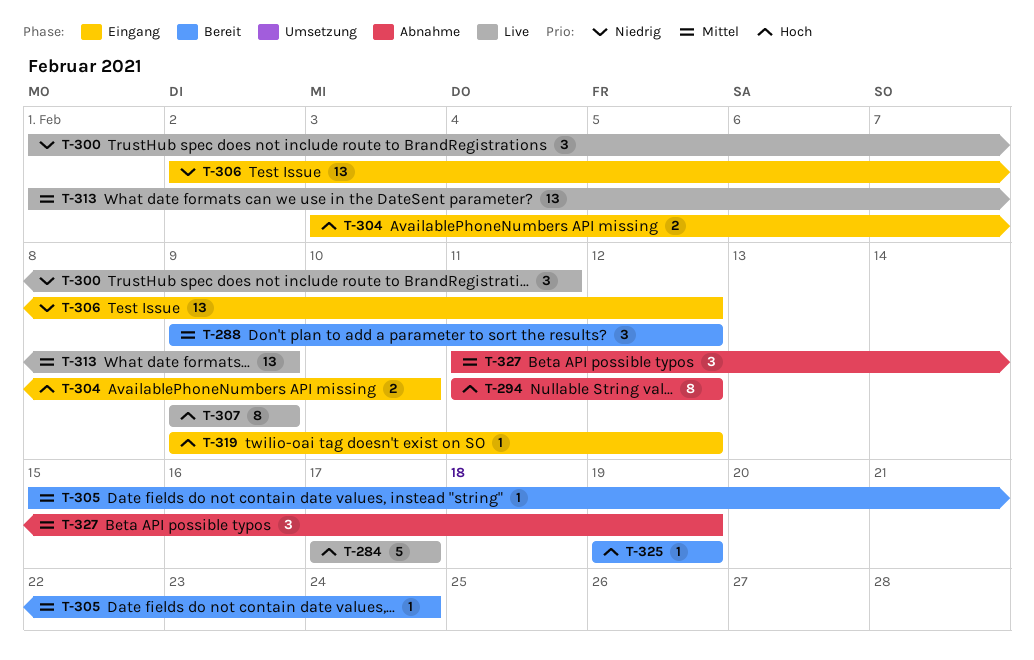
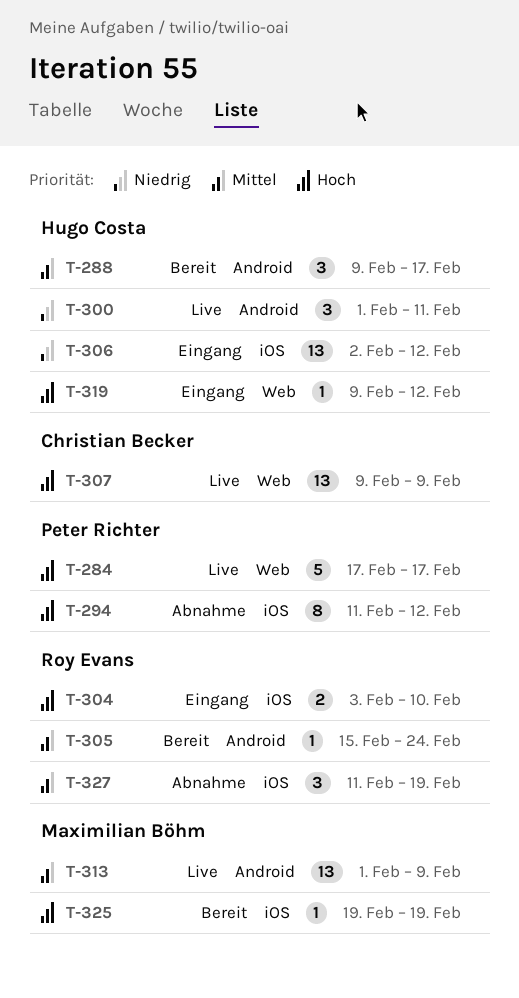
T-288, due: Feb 12 -> Feb 17
T-307, estimate: 8 -> 13

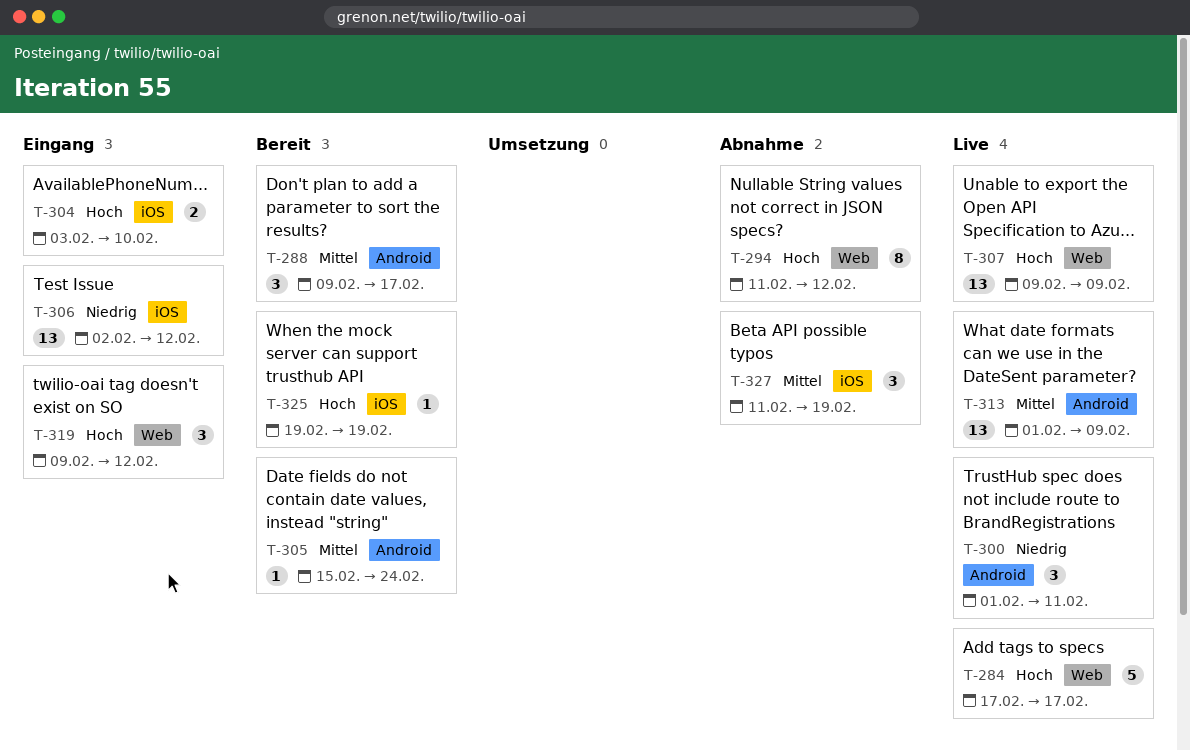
T-294, label: iOS -> Web
T-319, estimate: 1 -> 3

